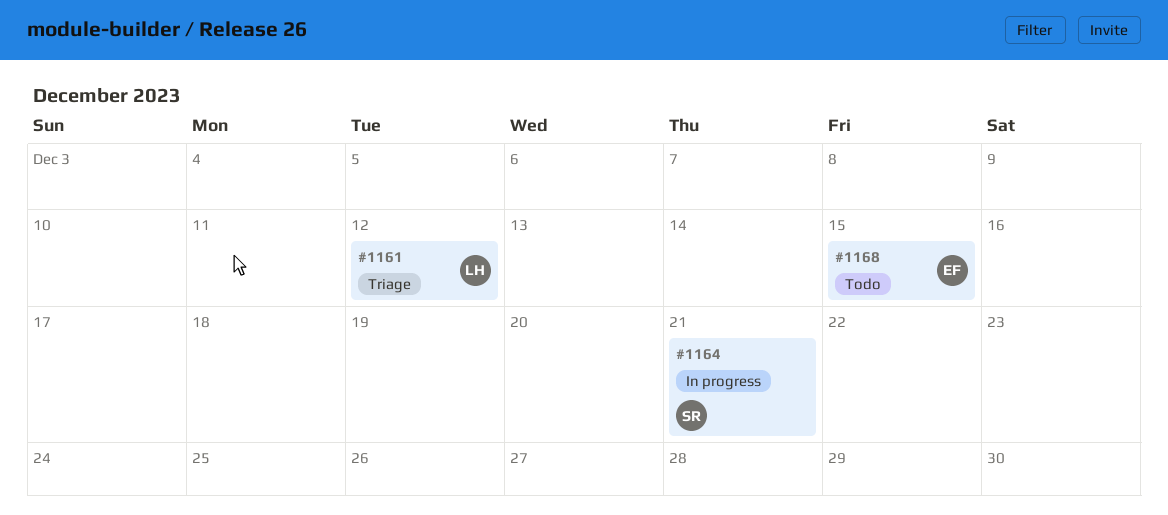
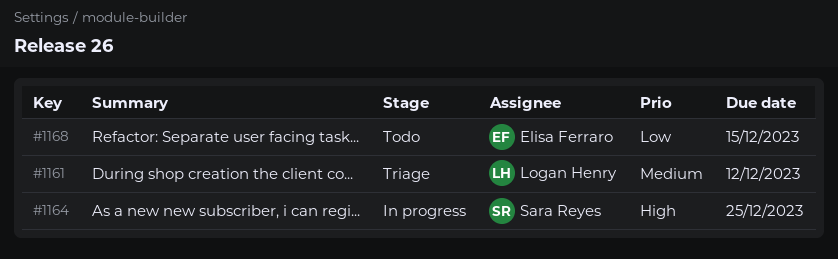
#1164, due: Dec 21 -> Dec 25

